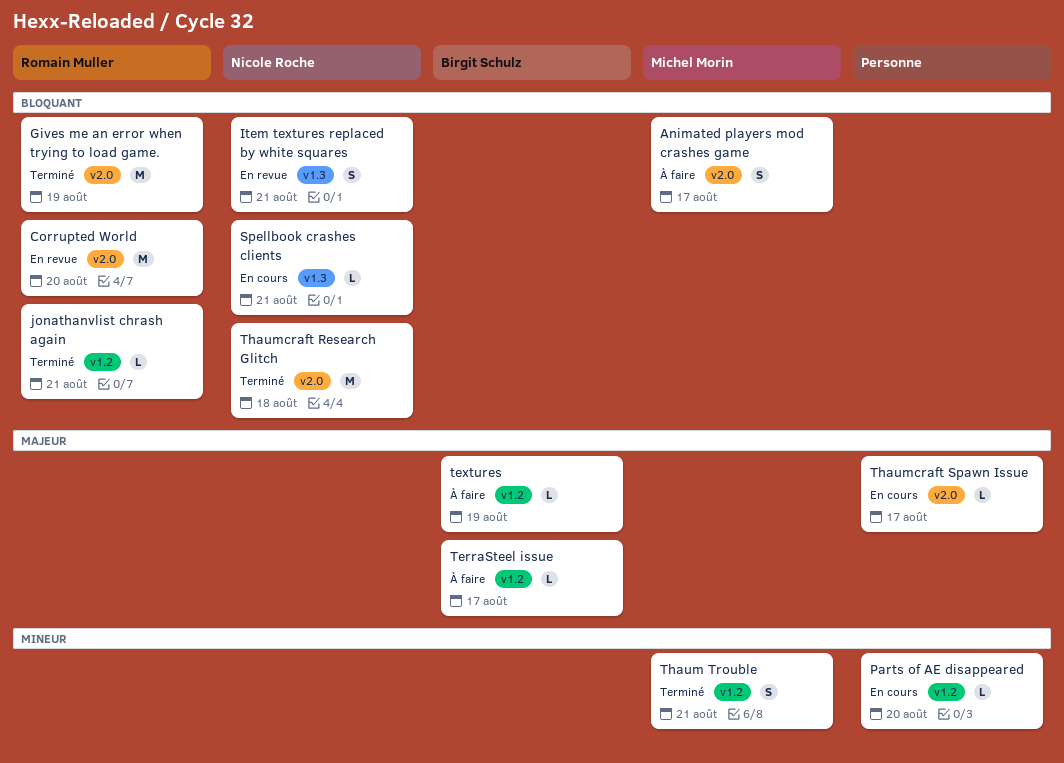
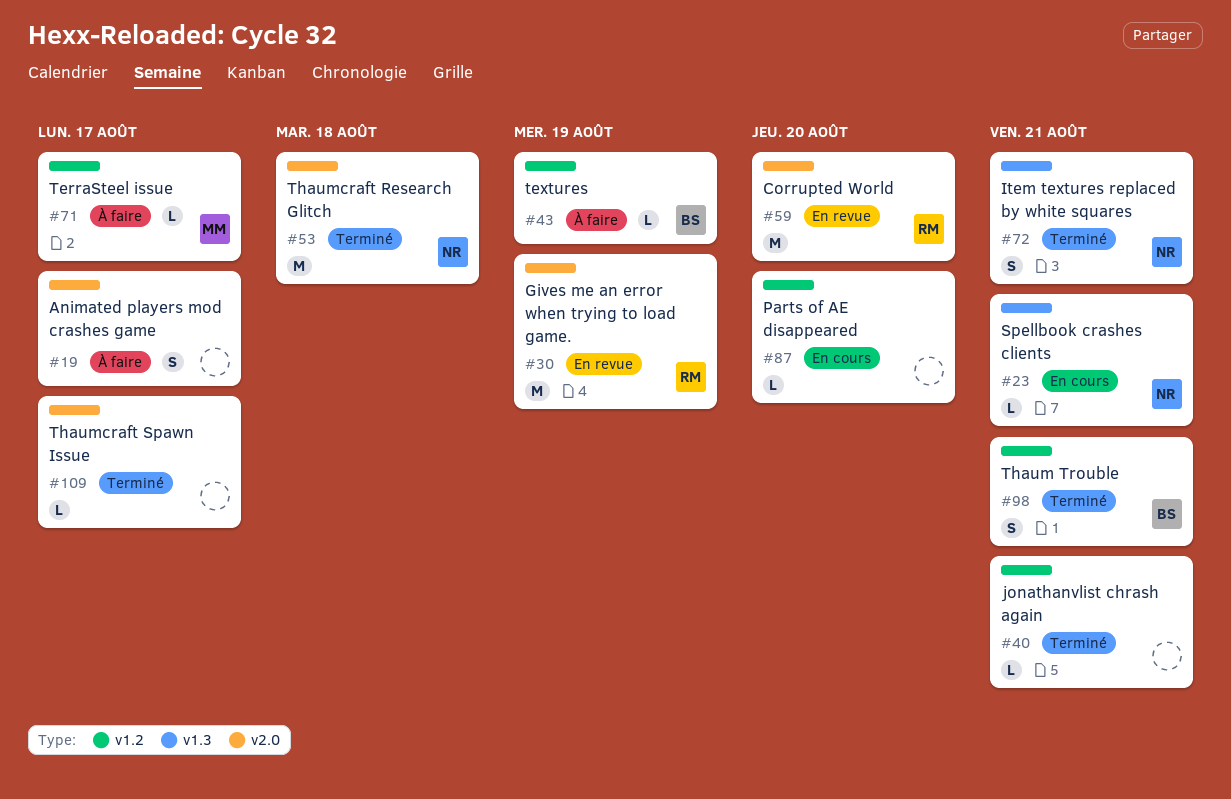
Animated players mod crashes game, owner: Michel Morin -> none
Gives me an error when trying to load game., status: Terminé -> En revue
Item textures replaced by white squares, status: En revue -> Terminé
jonathanvlist chrash again, owner: Romain Muller -> none
TerraSteel issue, owner: Birgit Schulz -> Michel Morin
Thaum Trouble, owner: Michel Morin -> Birgit Schulz
Thaumcraft Spawn Issue, status: En cours -> Terminé

